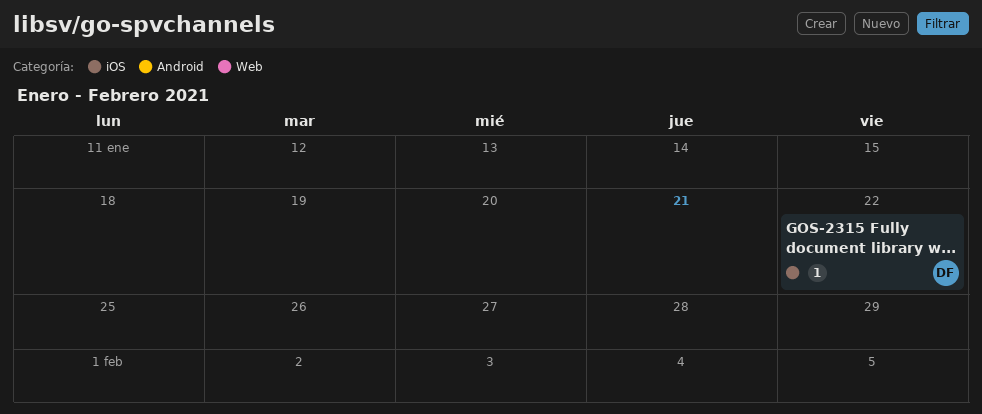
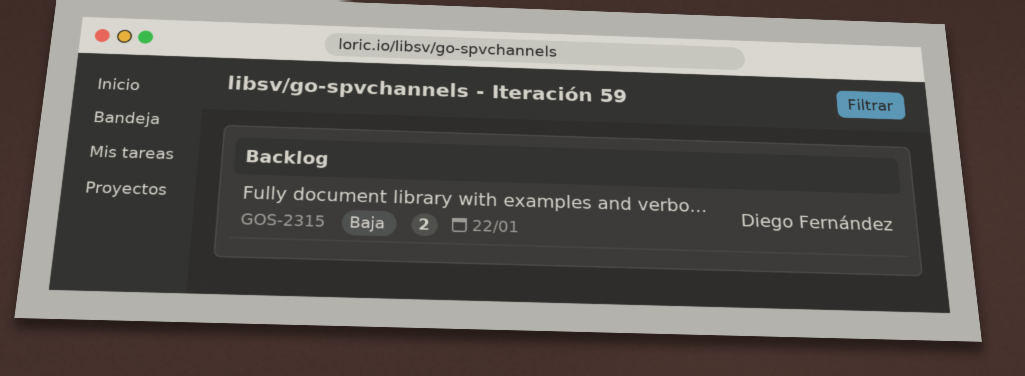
GOS-2315, estimate: 1 -> 2

